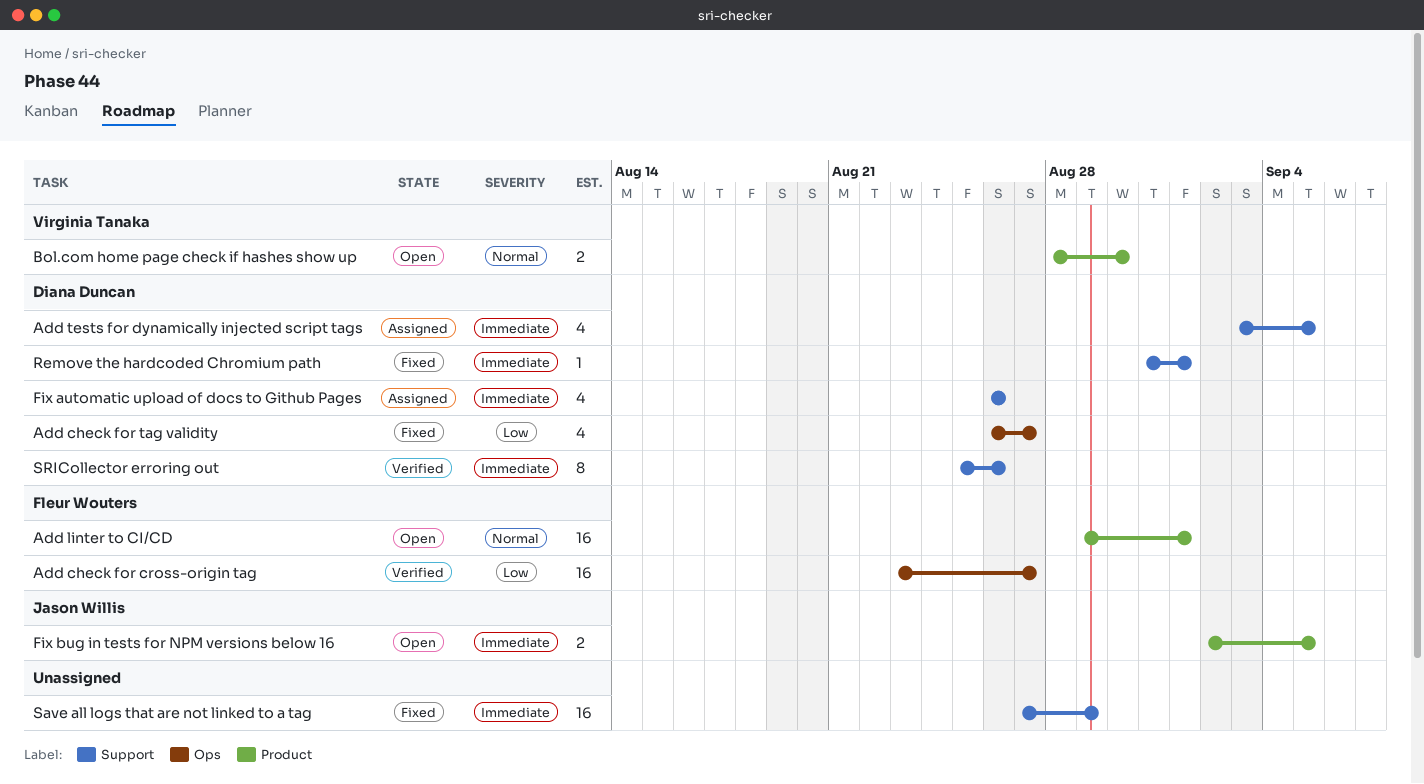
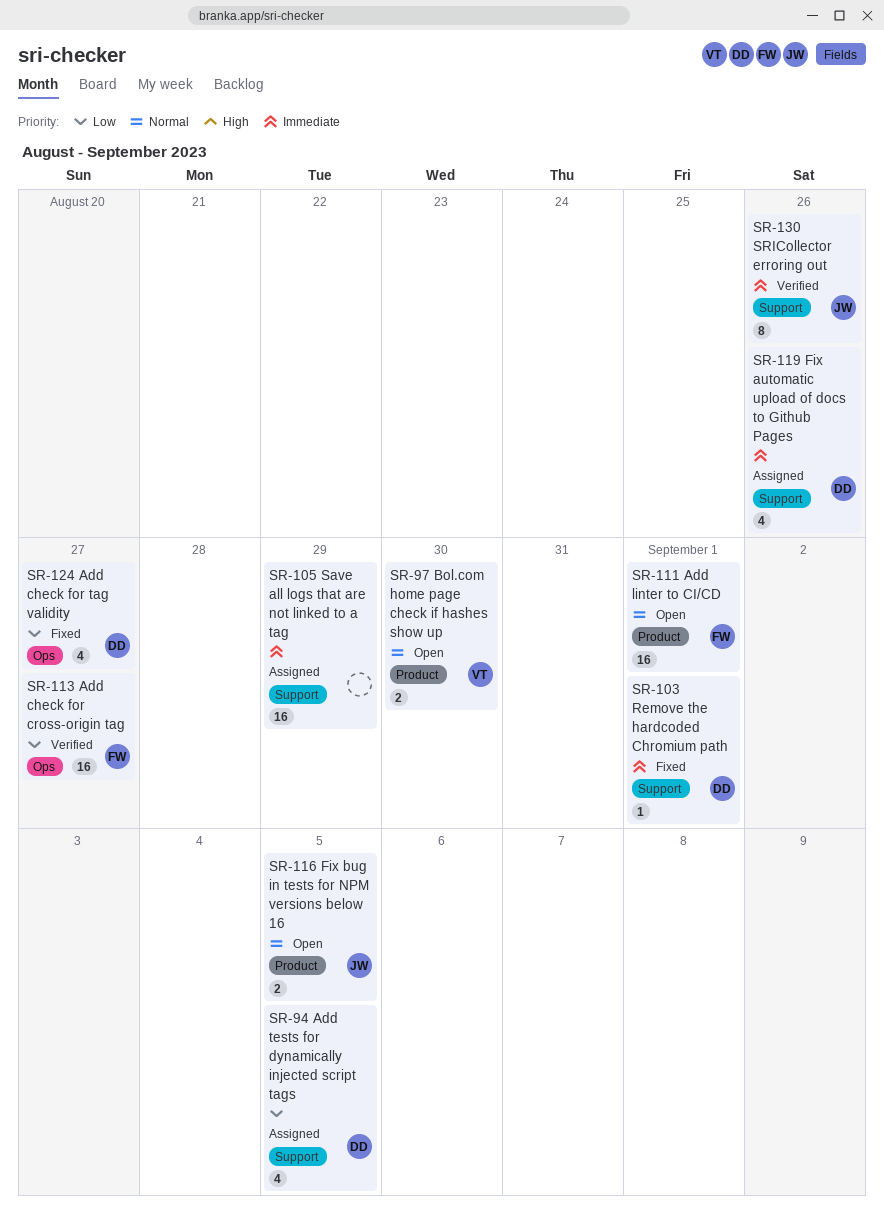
Add tests for dynamically injected script tags, priority: Immediate -> Low
Fix bug in tests for NPM versions below 16, priority: Immediate -> Normal
Save all logs that are not linked to a tag, status: Fixed -> Assigned
SRICollector erroring out, owner: Diana Duncan -> Jason Willis

